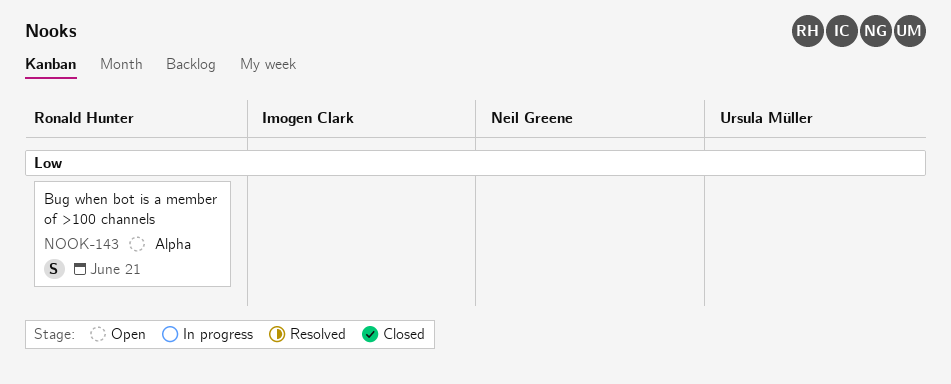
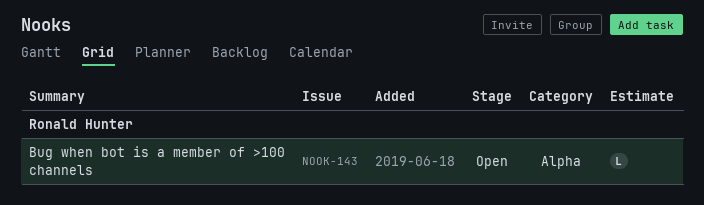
NOOK-143, estimate: S -> L

